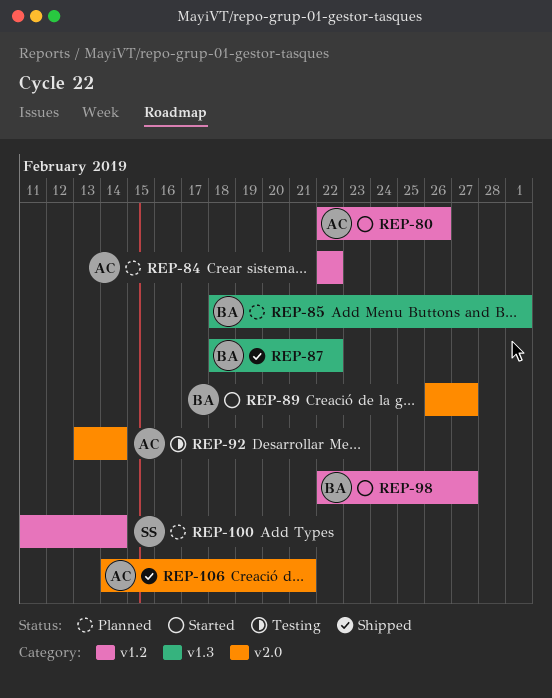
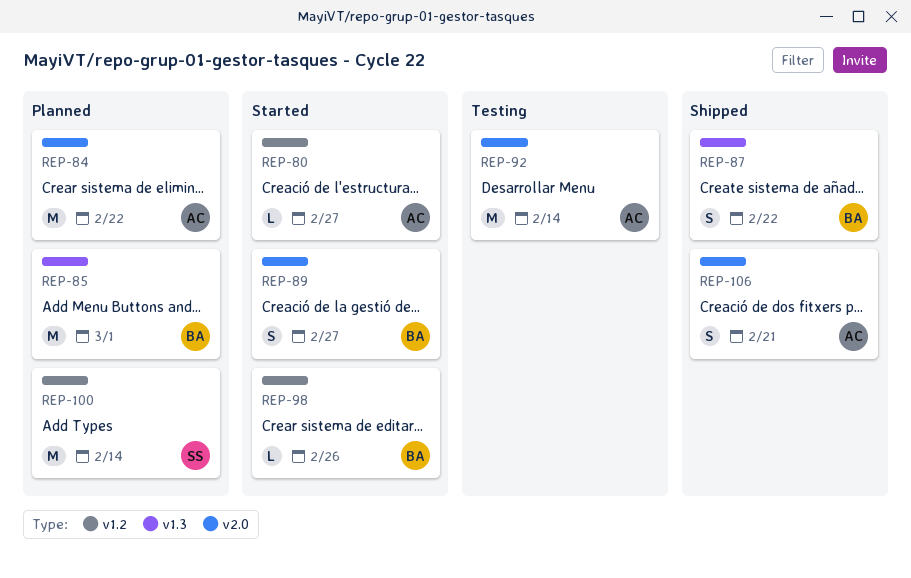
REP-80, due: Feb 26 -> Feb 27
REP-84, label: v1.2 -> v2.0
REP-98, due: Feb 27 -> Feb 26

